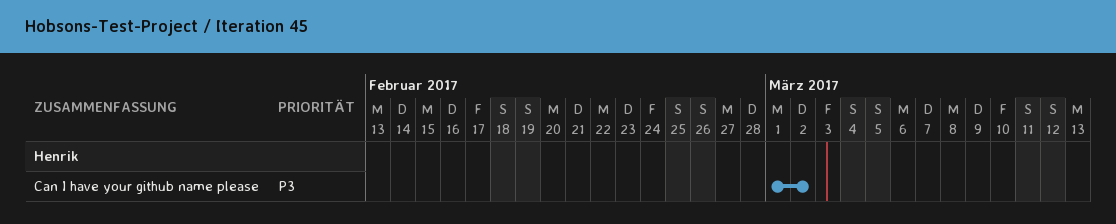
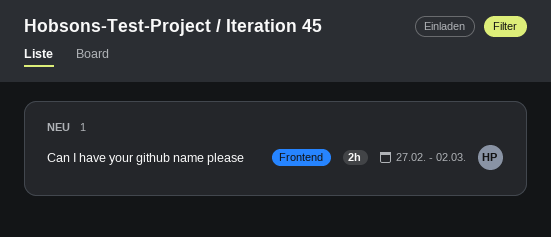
Can I have your github name please, start: Mar 1 -> Feb 27

